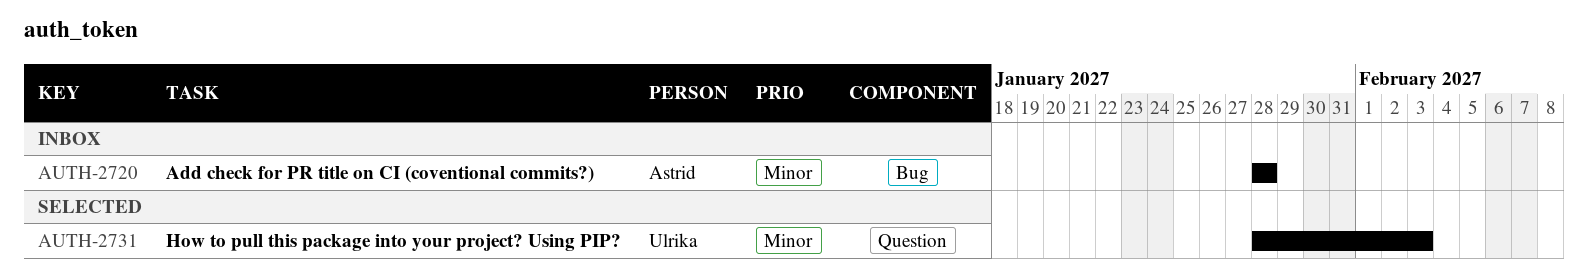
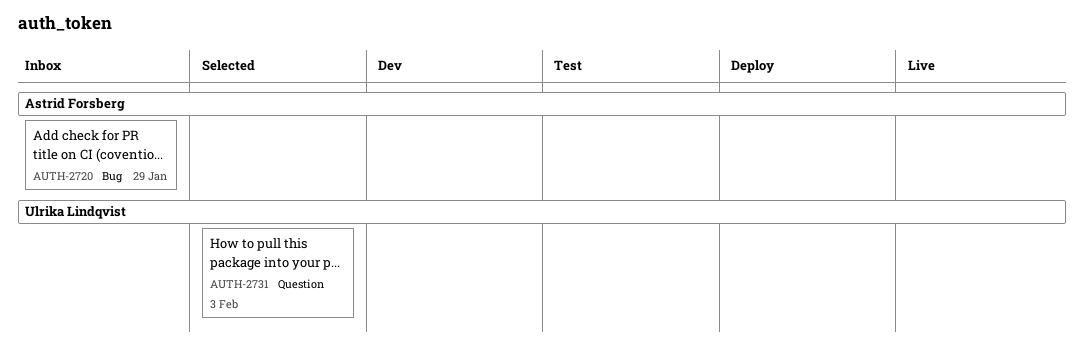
AUTH-2720, due: Jan 28 -> Jan 29

